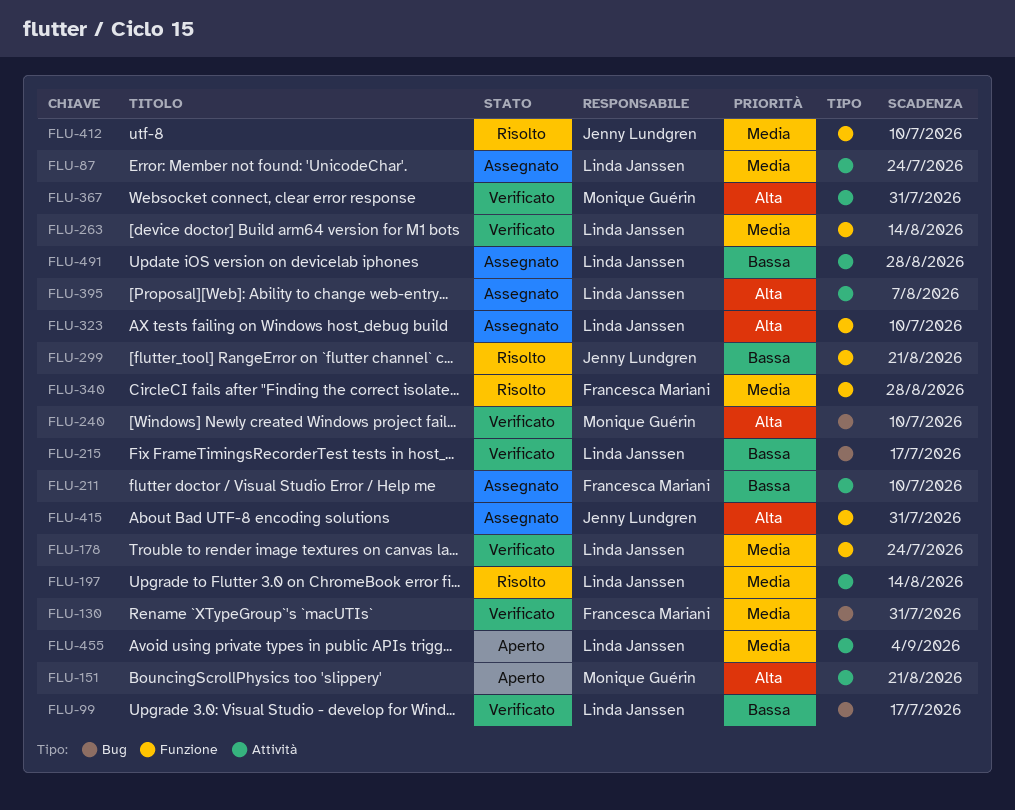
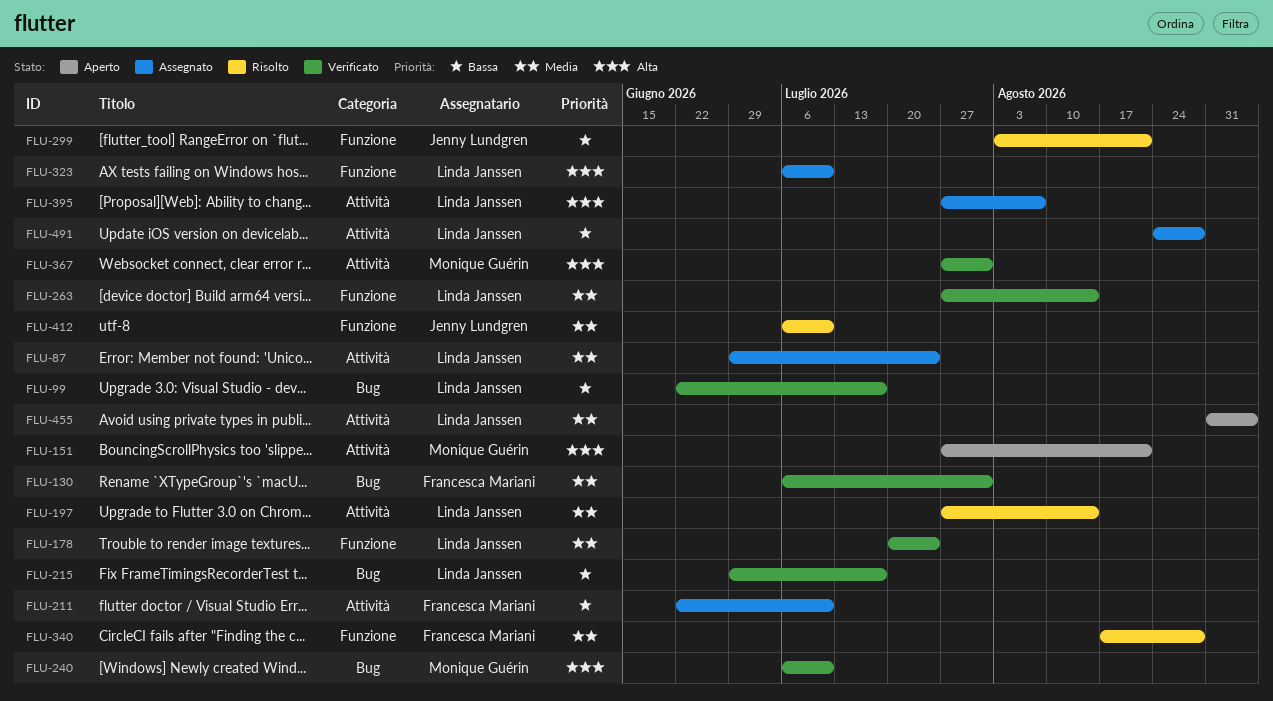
FLU-415: present -> none

